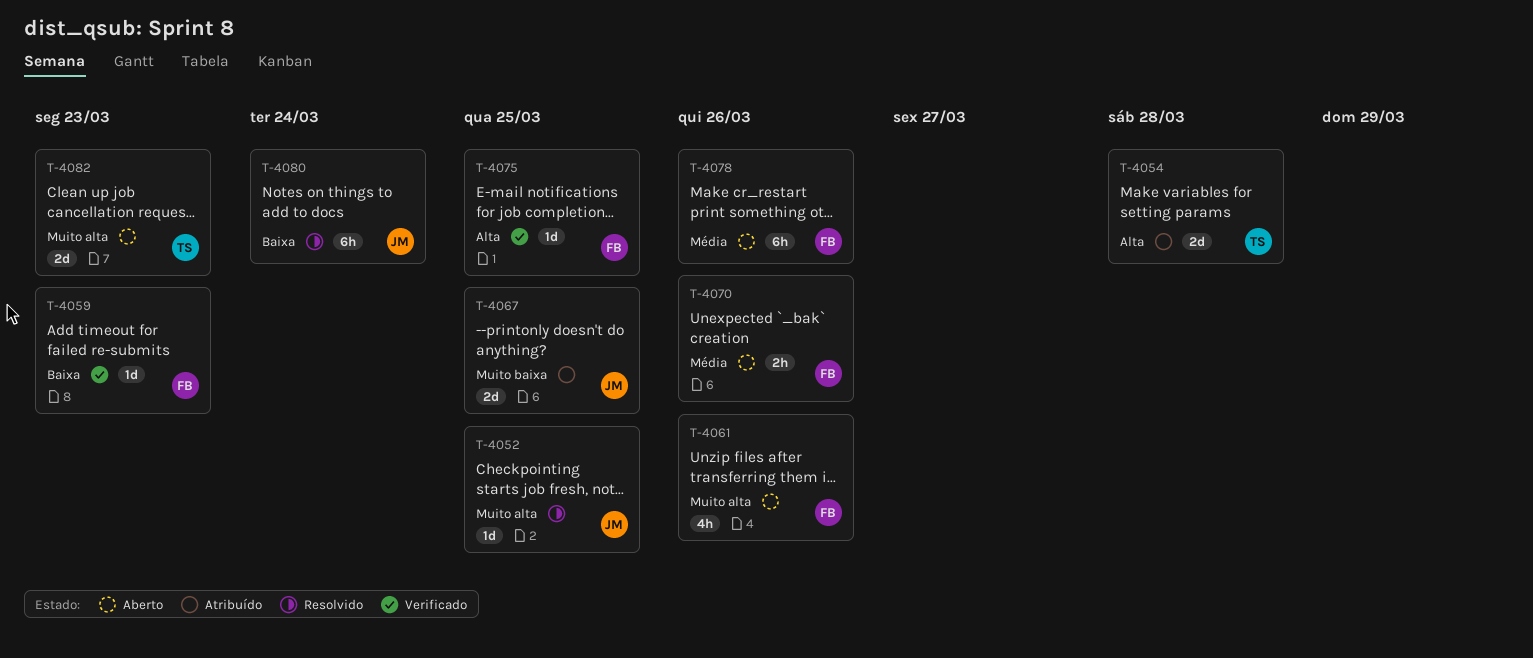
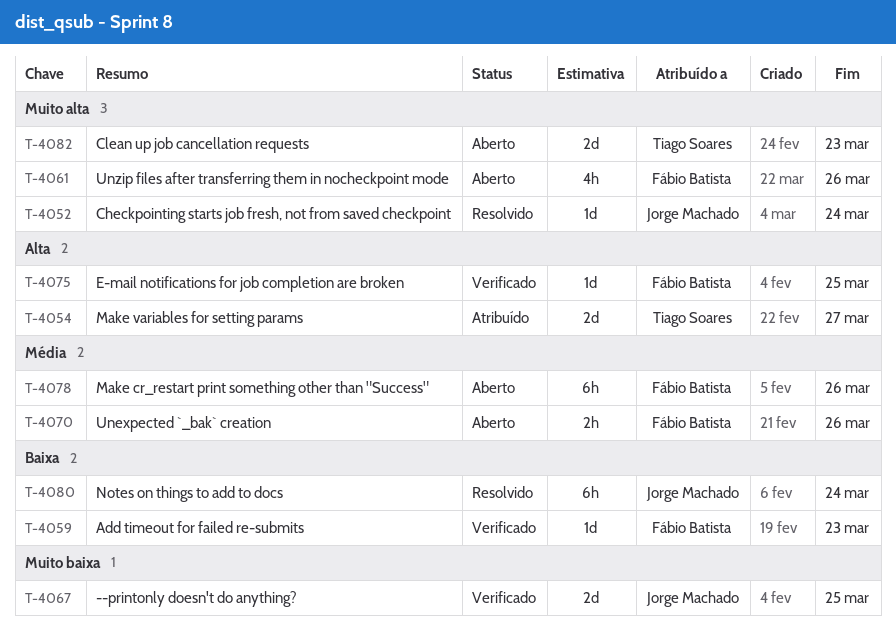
T-4052, due: Mar 25 -> Mar 24
T-4054, due: Mar 28 -> Mar 27
T-4067, status: Atribuído -> Verificado

